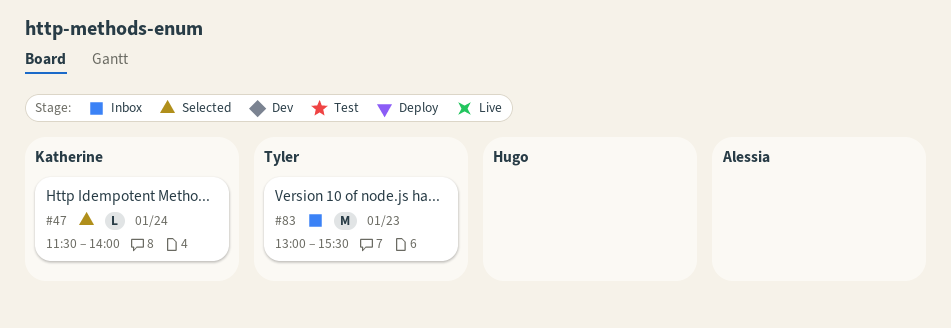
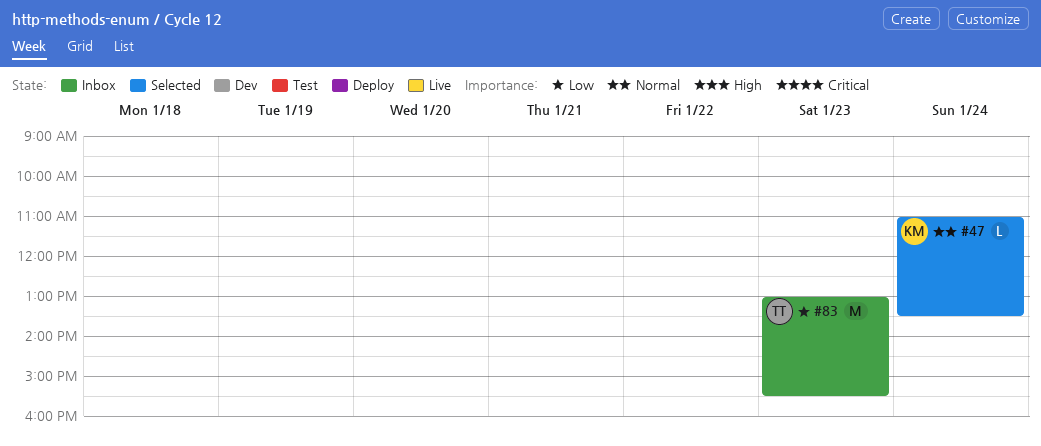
#47, begins: 11:30 -> 11:00
#47, ends: 14:00 -> 13:30

